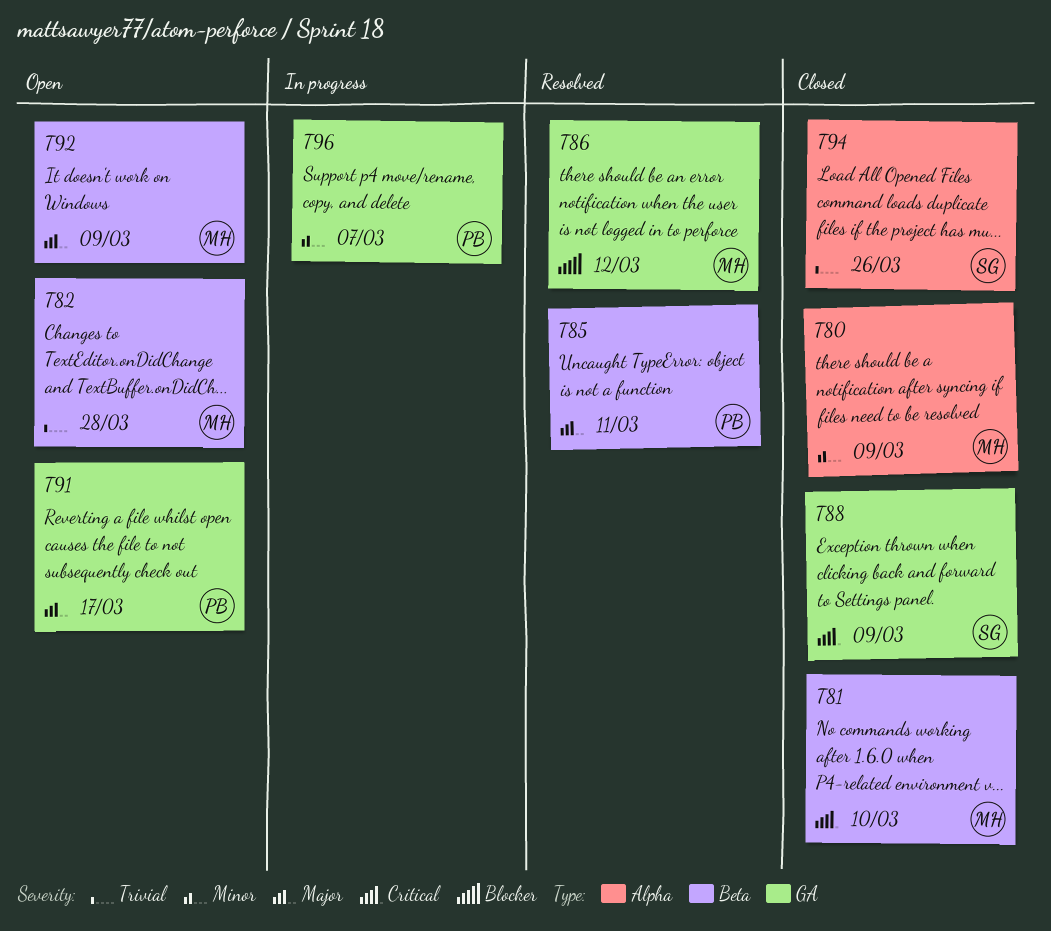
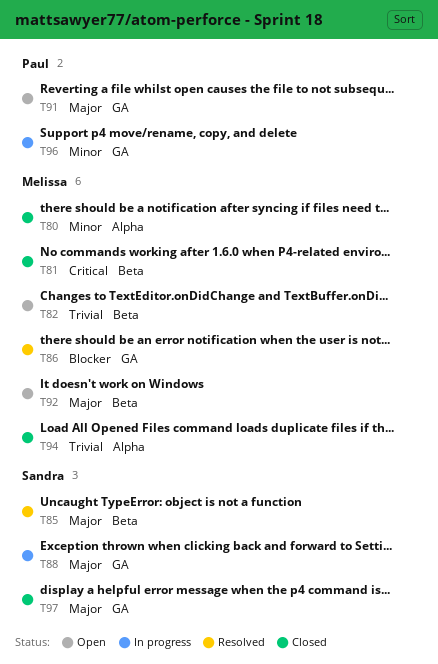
T85, owner: Paul -> Sandra
T88, status: Closed -> In progress
T88, priority: Critical -> Major
T94, owner: Sandra -> Melissa
T97: none -> present

